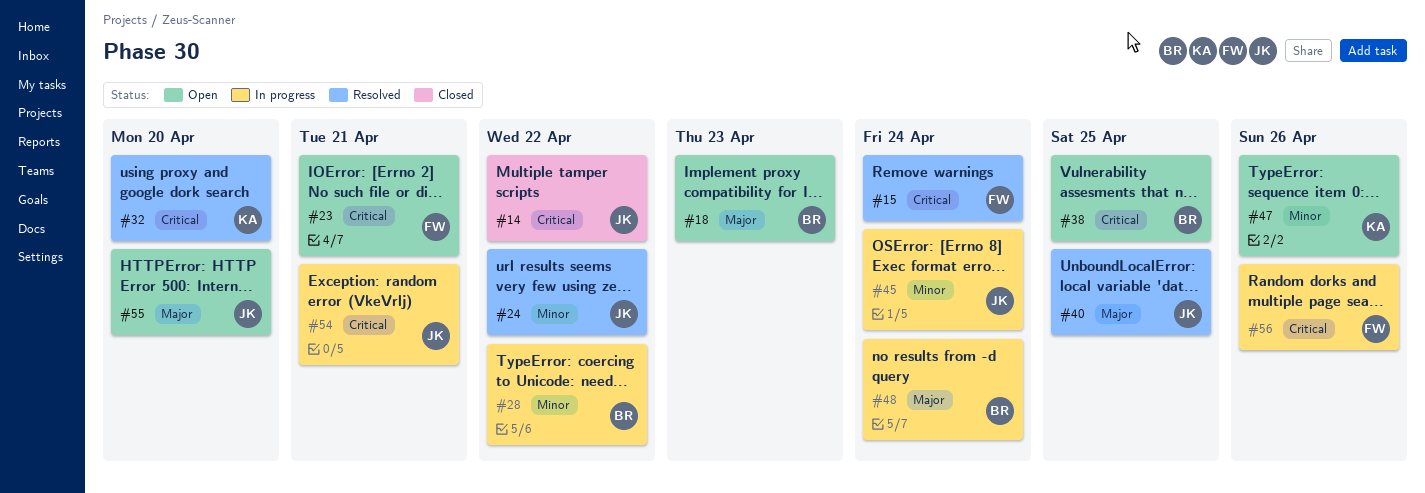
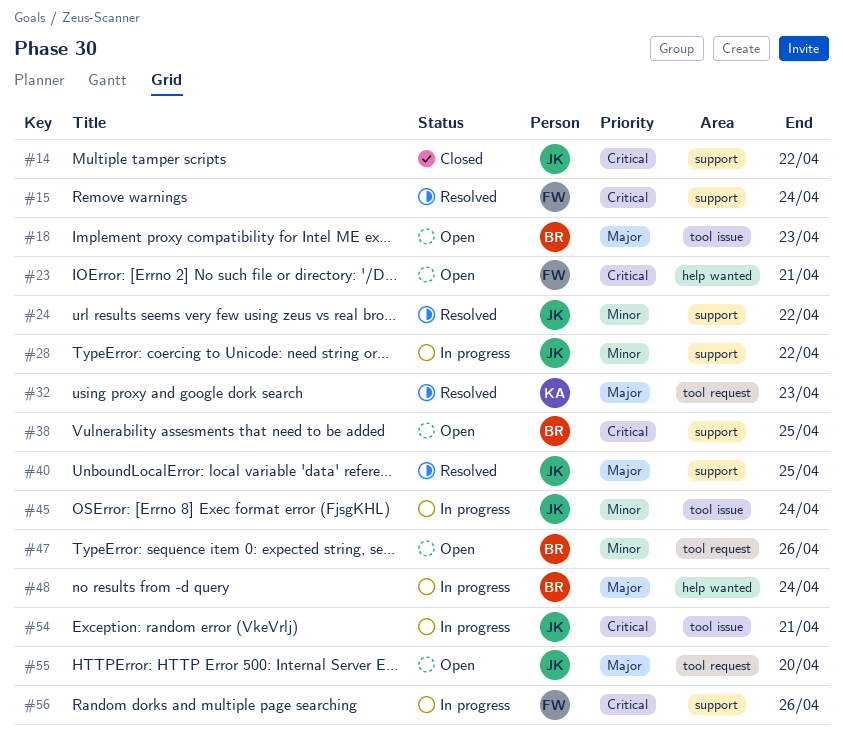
#28, owner: BR -> JK
#32, priority: Critical -> Major
#32, due: Apr 20 -> Apr 23
#47, owner: KA -> BR

